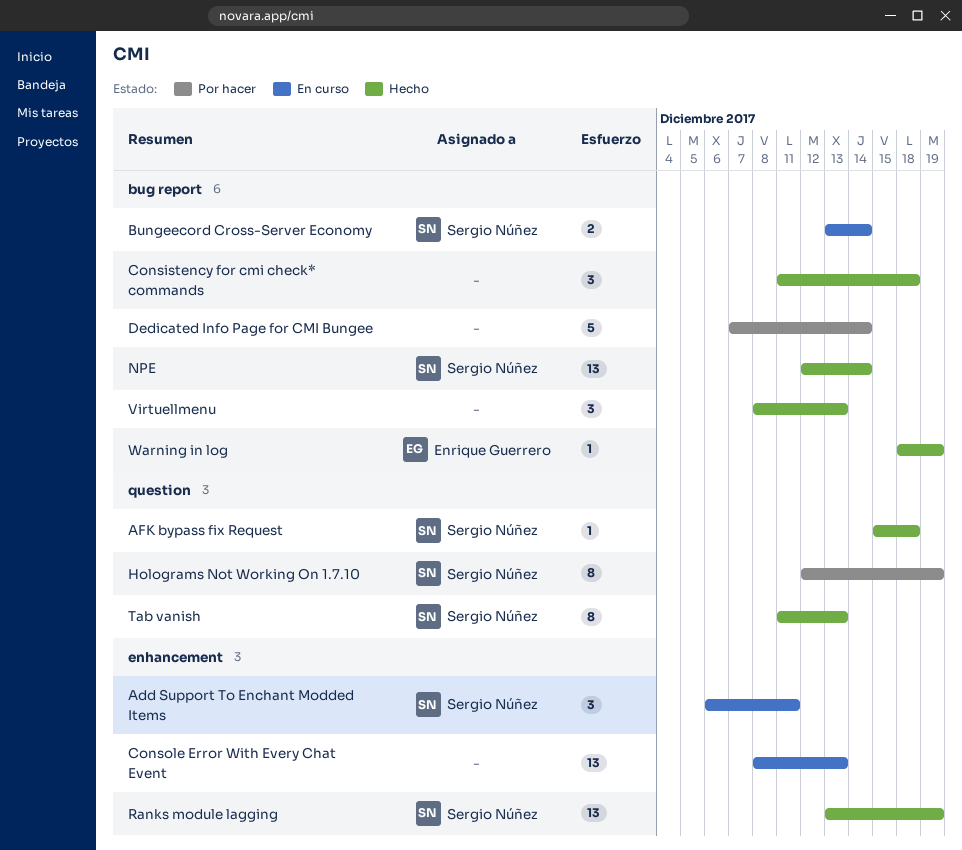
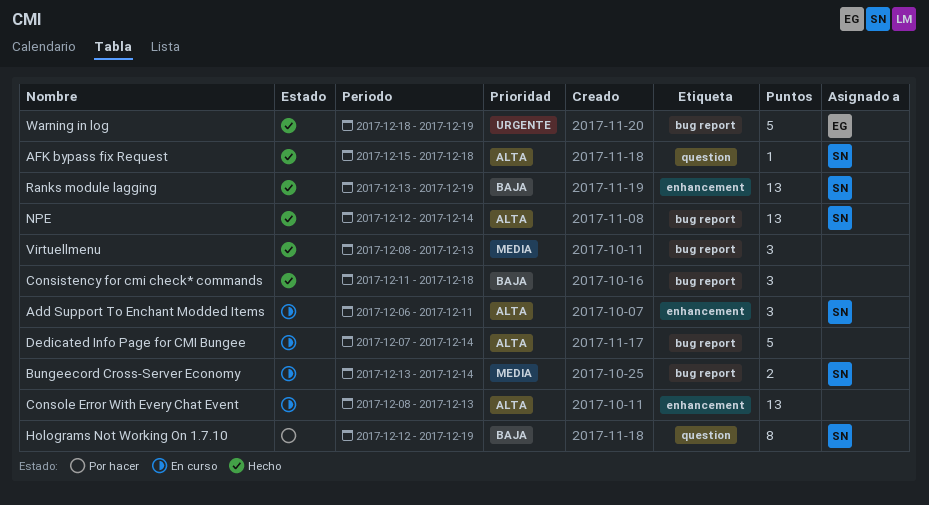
Dedicated Info Page for CMI Bungee, status: Por hacer -> En curso
Tab vanish: present -> none
Warning in log, estimate: 1 -> 5

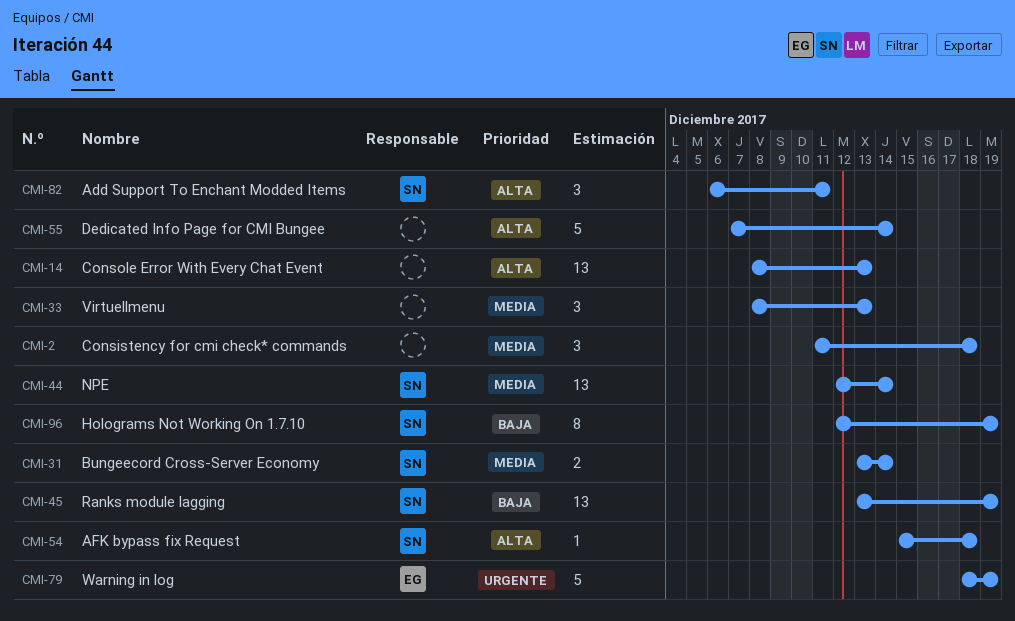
Consistency for cmi check* commands, priority: Baja -> Media
NPE, priority: Alta -> Media

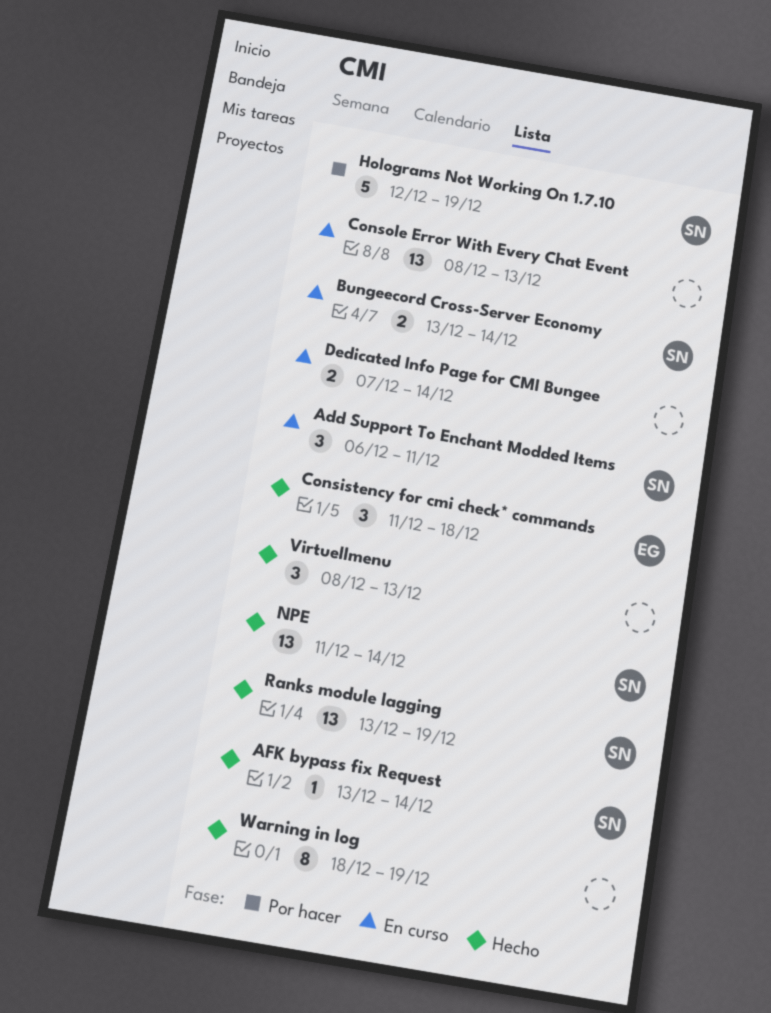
AFK bypass fix Request, start: Dec 15 -> Dec 13
AFK bypass fix Request, due: Dec 18 -> Dec 14
Consistency for cmi check* commands, owner: none -> EG
Dedicated Info Page for CMI Bungee, estimate: 5 -> 2
Holograms Not Working On 1.7.10, estimate: 8 -> 5
NPE, start: Dec 12 -> Dec 11
Warning in log, owner: EG -> none
Warning in log, estimate: 5 -> 8

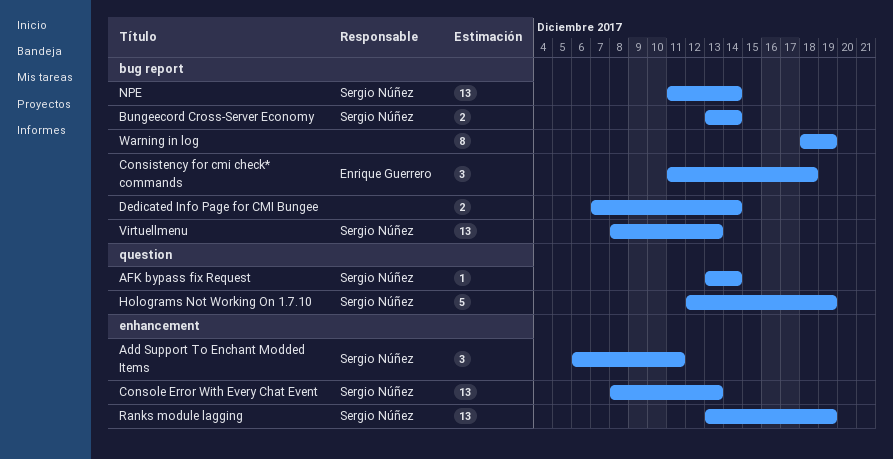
Console Error With Every Chat Event, owner: none -> Sergio Núñez
Virtuellmenu, owner: none -> Sergio Núñez
Virtuellmenu, estimate: 3 -> 13

